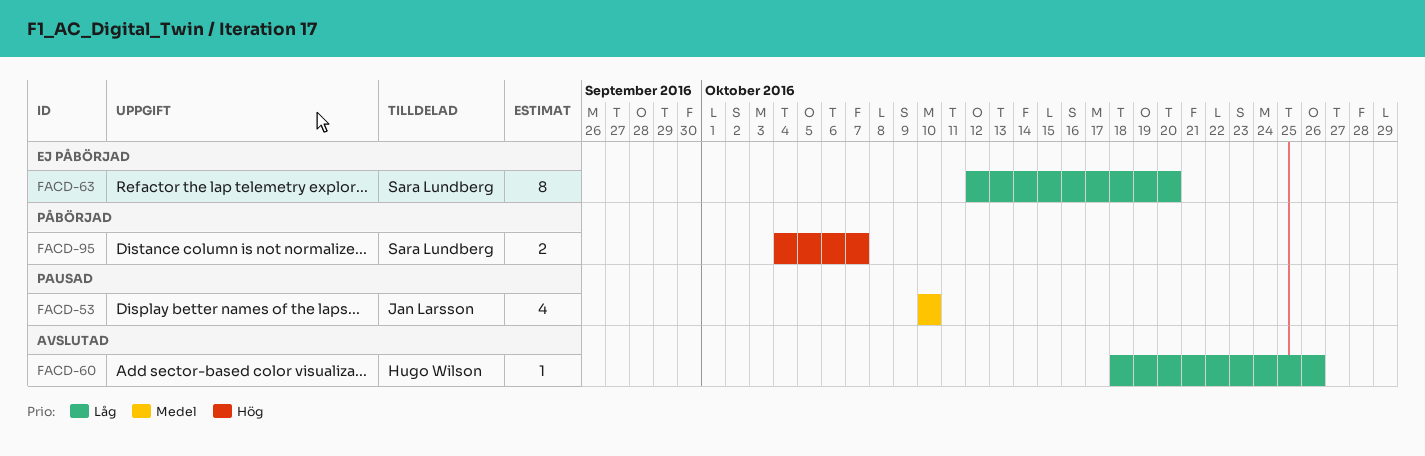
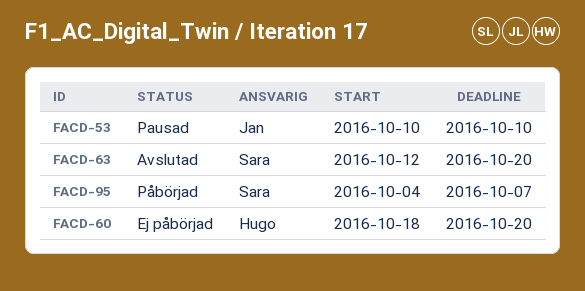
FACD-60, status: Avslutad -> Ej påbörjad
FACD-60, due: Oct 26 -> Oct 20
FACD-63, status: Ej påbörjad -> Avslutad

